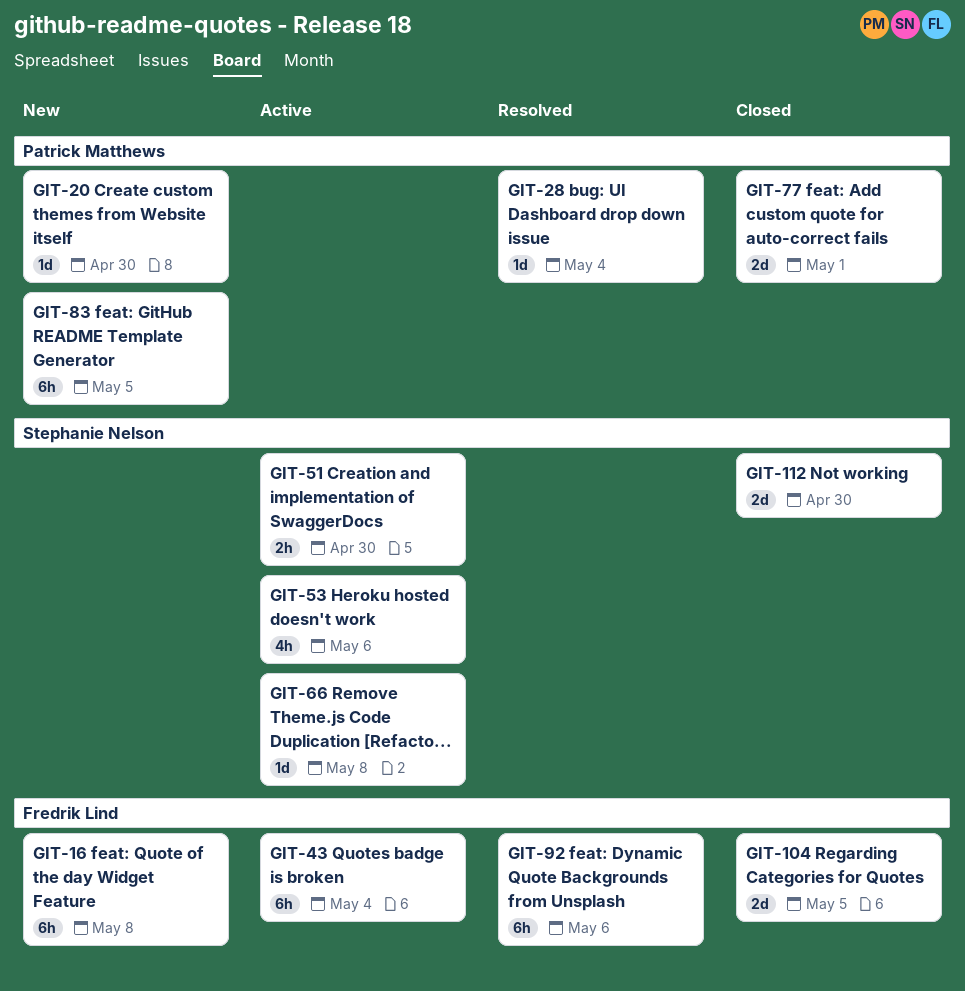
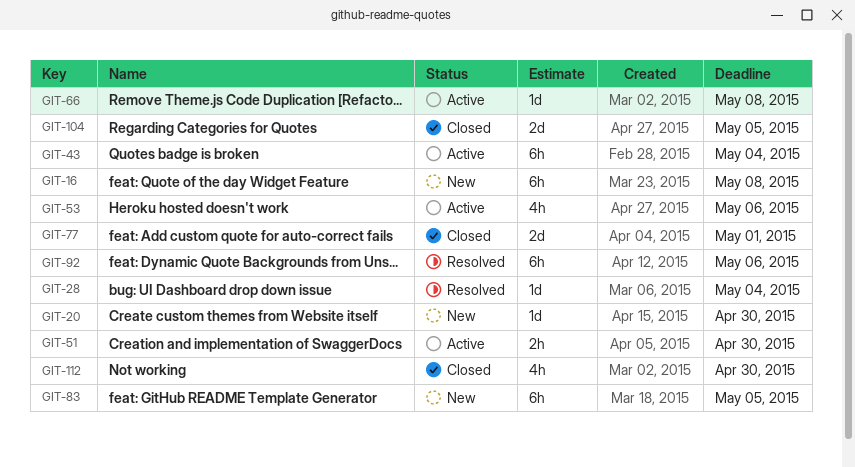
GIT-112, estimate: 2d -> 4h

